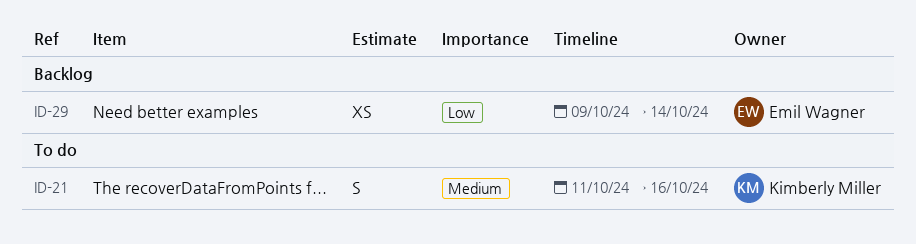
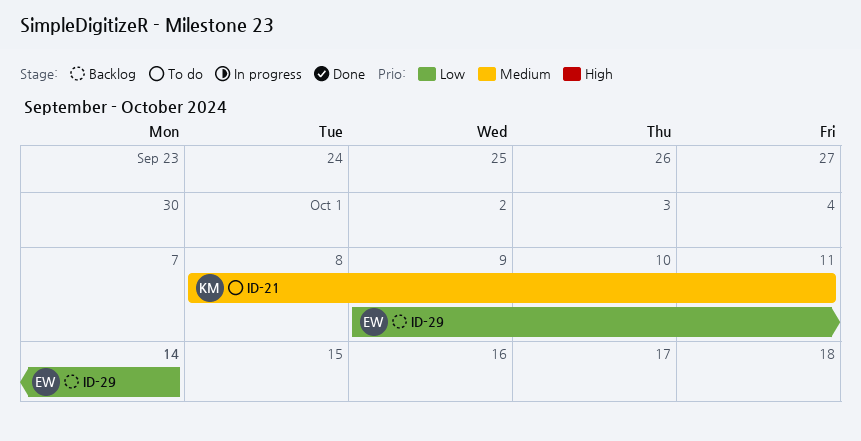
ID-21, start: Oct 11 -> Oct 8
ID-21, due: Oct 16 -> Oct 11

